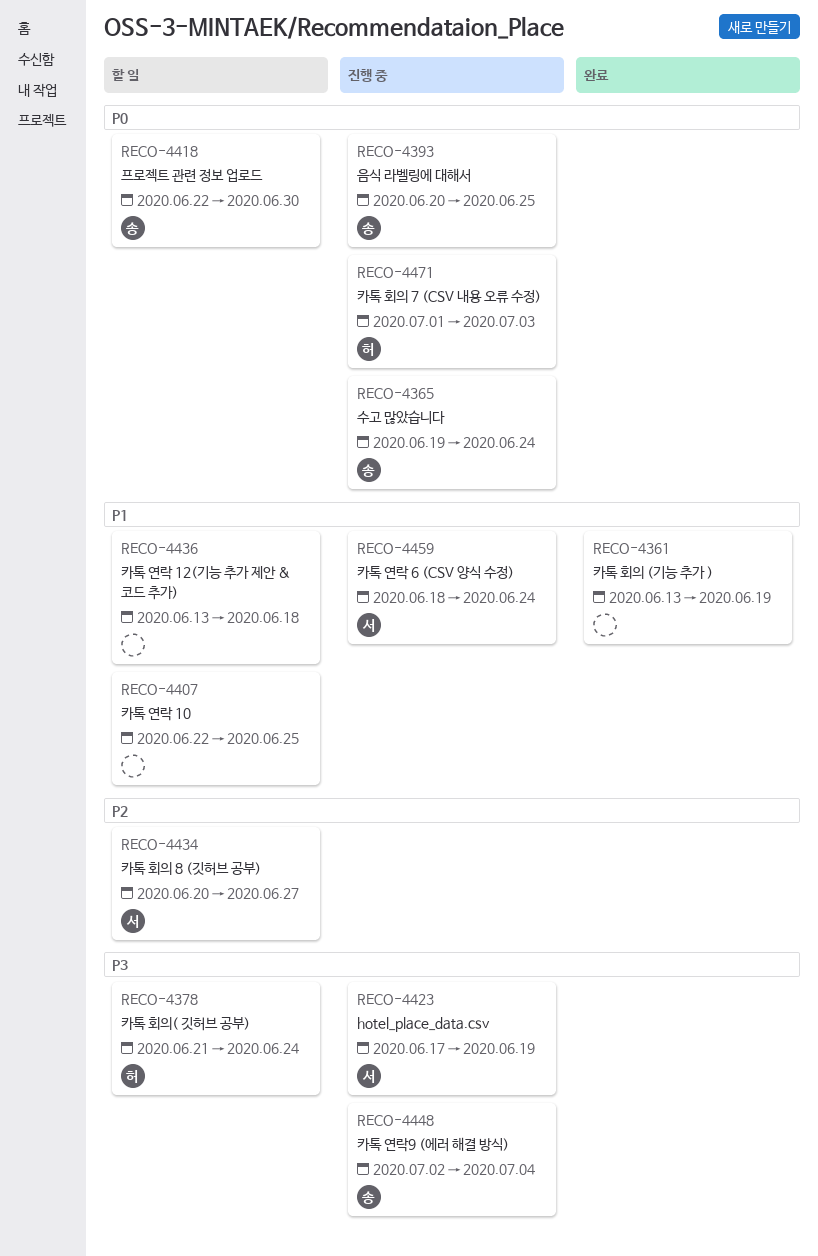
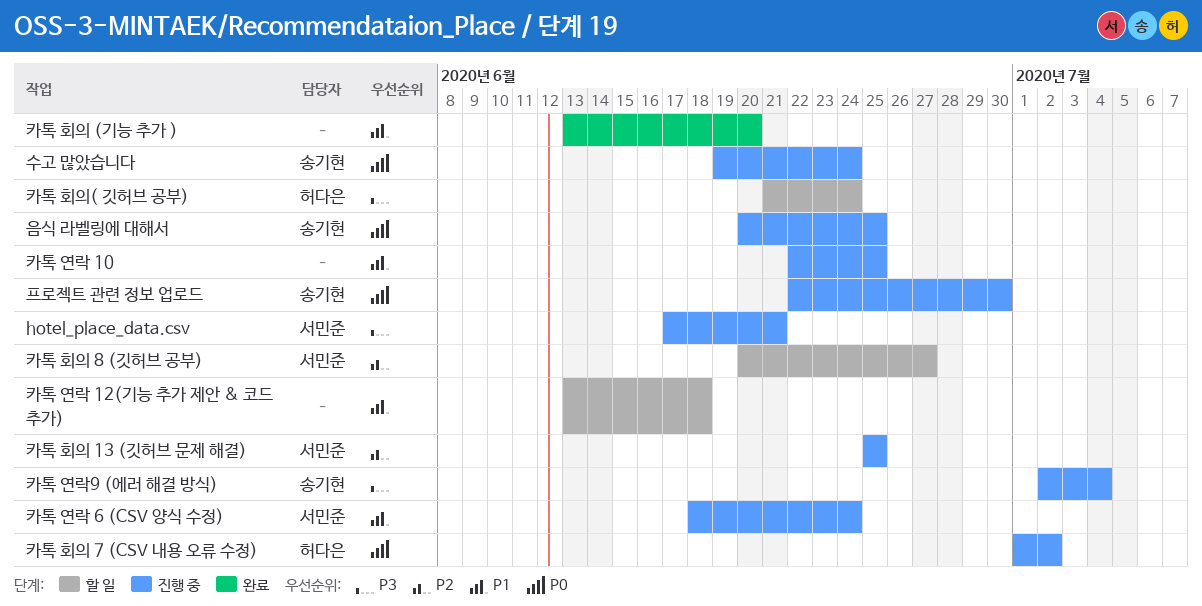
hotel_place_data.csv, due: Jun 19 -> Jun 21
카톡 연락 10, status: 할 일 -> 진행 중
카톡 회의 (기능 추가 ), due: Jun 19 -> Jun 20
카톡 회의 13 (깃허브 문제 해결): none -> present
카톡 회의 7 (CSV 내용 오류 수정), due: Jul 3 -> Jul 2
프로젝트 관련 정보 업로드, status: 할 일 -> 진행 중

